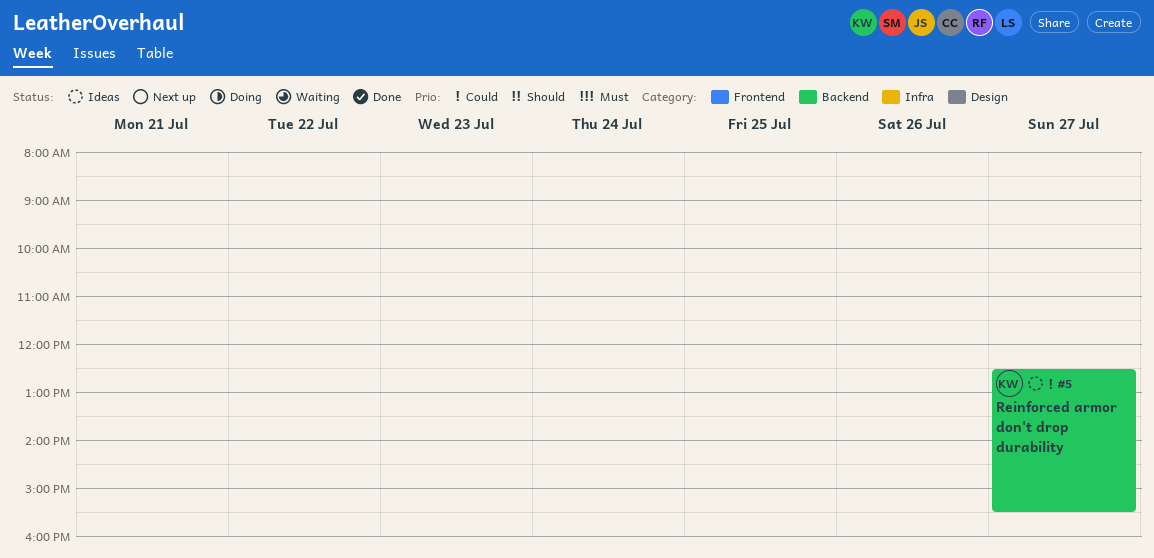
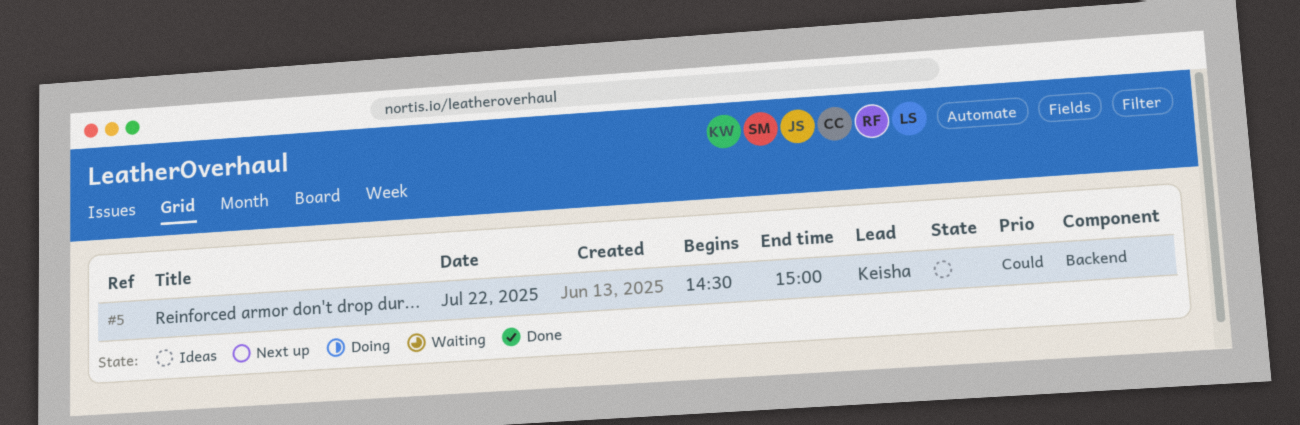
#5, day: Jul 27 -> Jul 22
#5, begins: 12:30 -> 14:30
#5, ends: 15:30 -> 15:00

